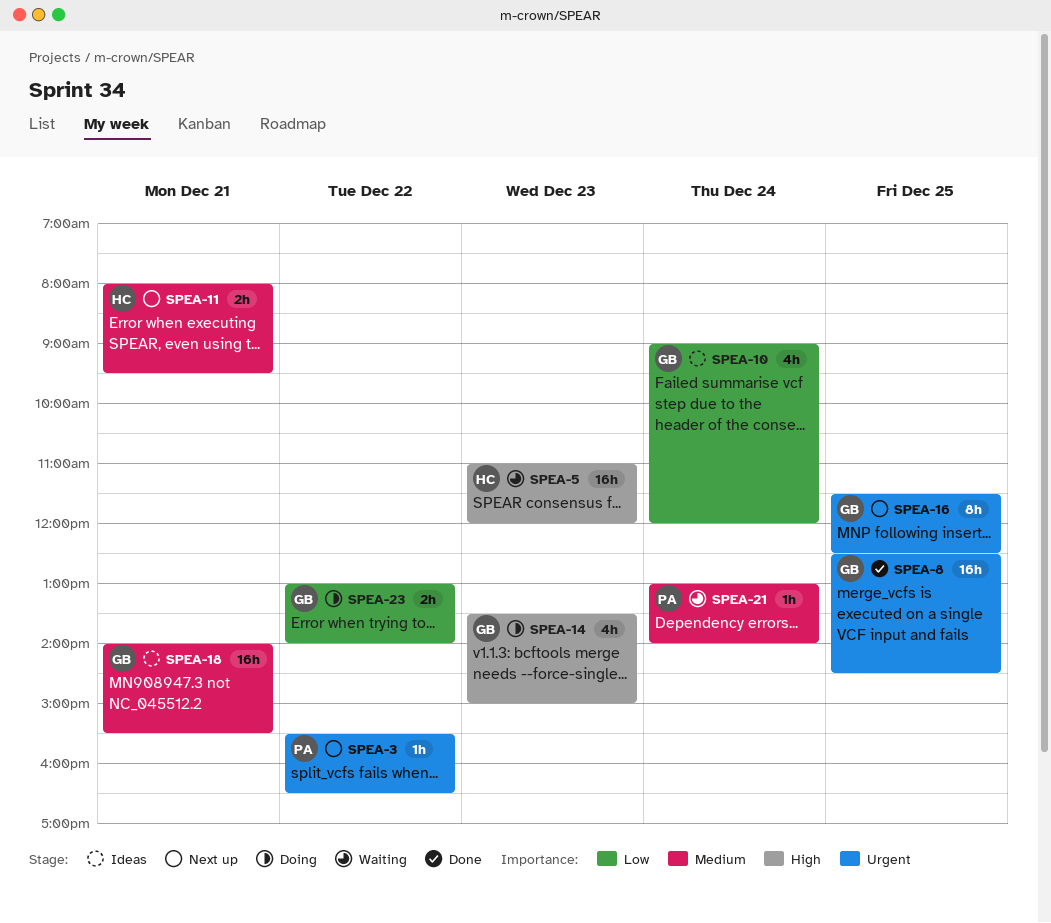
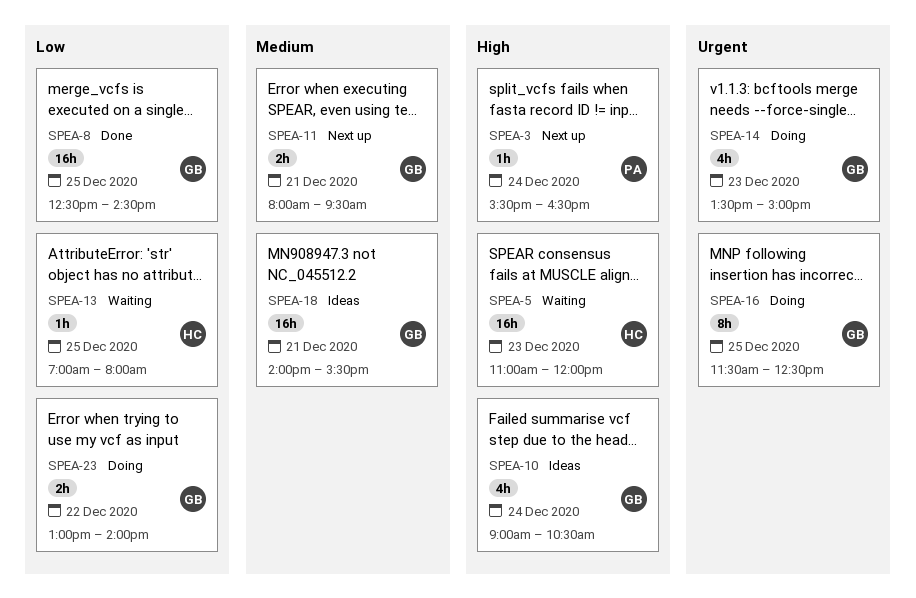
SPEA-3, priority: Urgent -> High
SPEA-3, day: Dec 22 -> Dec 24
SPEA-8, priority: Urgent -> Low
SPEA-10, priority: Low -> High
SPEA-10, ends: 12:00 -> 10:30
SPEA-11, owner: HC -> GB
SPEA-13: none -> present
SPEA-14, priority: High -> Urgent
SPEA-16, status: Next up -> Doing
SPEA-21: present -> none

